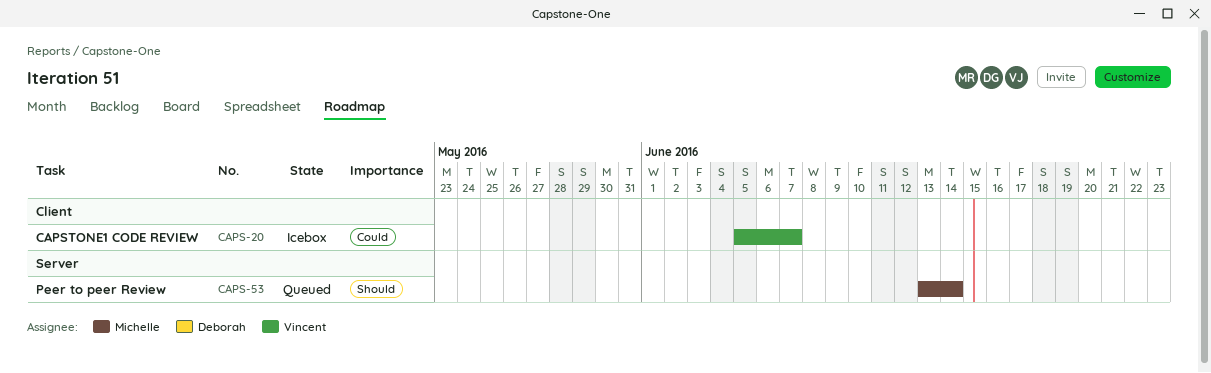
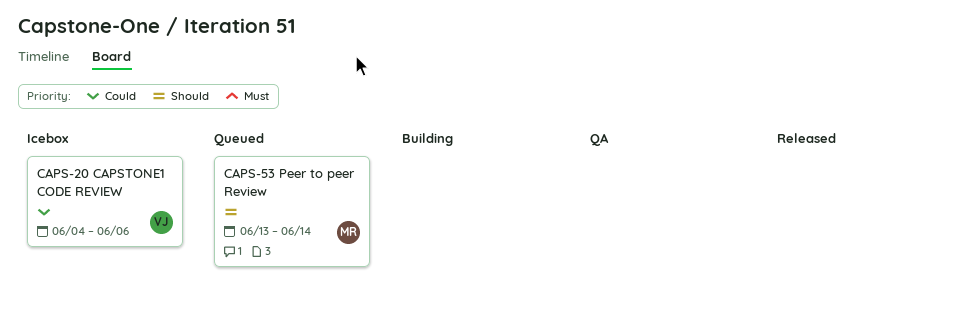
CAPS-20, start: Jun 5 -> Jun 4
CAPS-20, due: Jun 7 -> Jun 6

